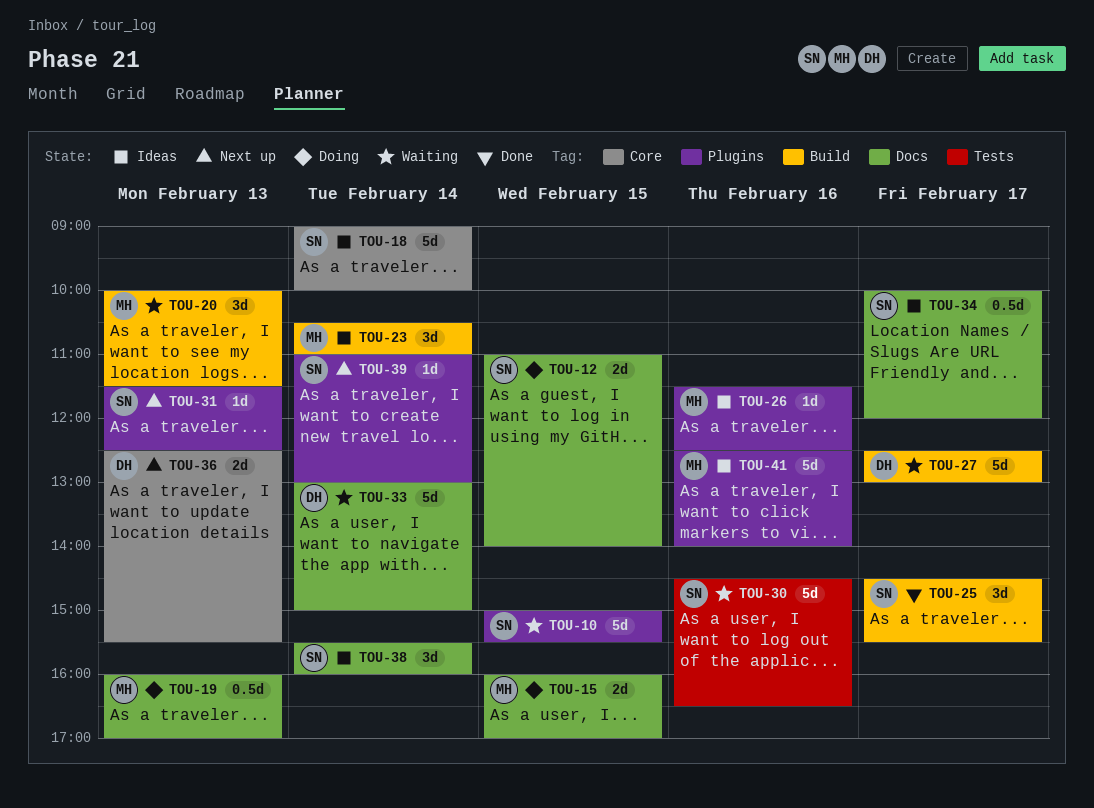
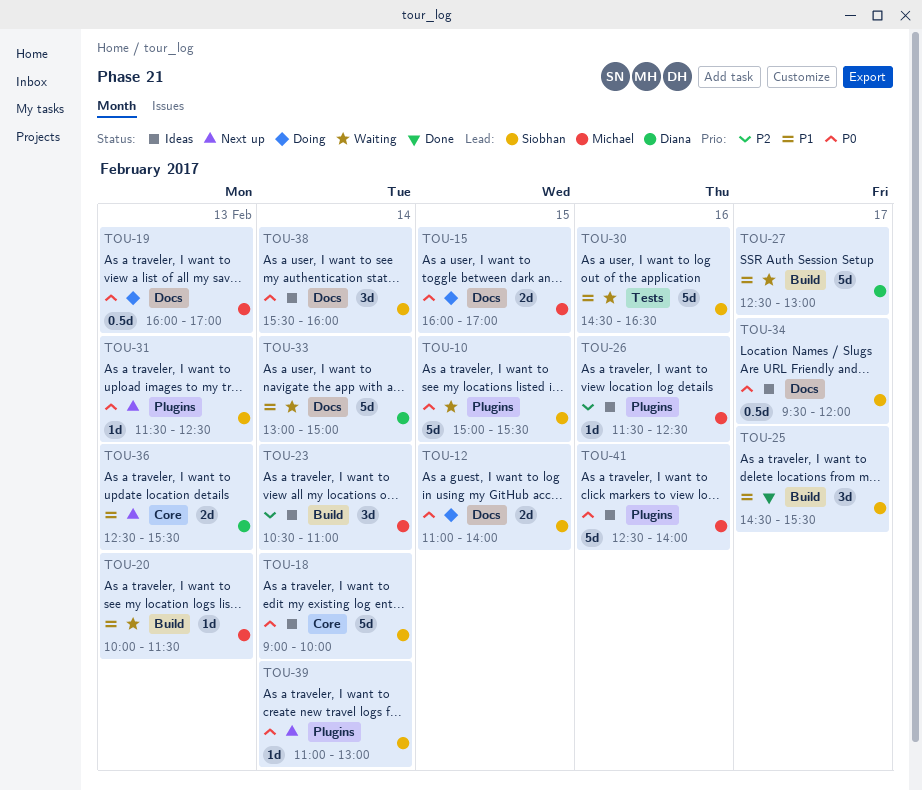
TOU-20, estimate: 3d -> 1d
TOU-34, begins: 10:00 -> 09:30

